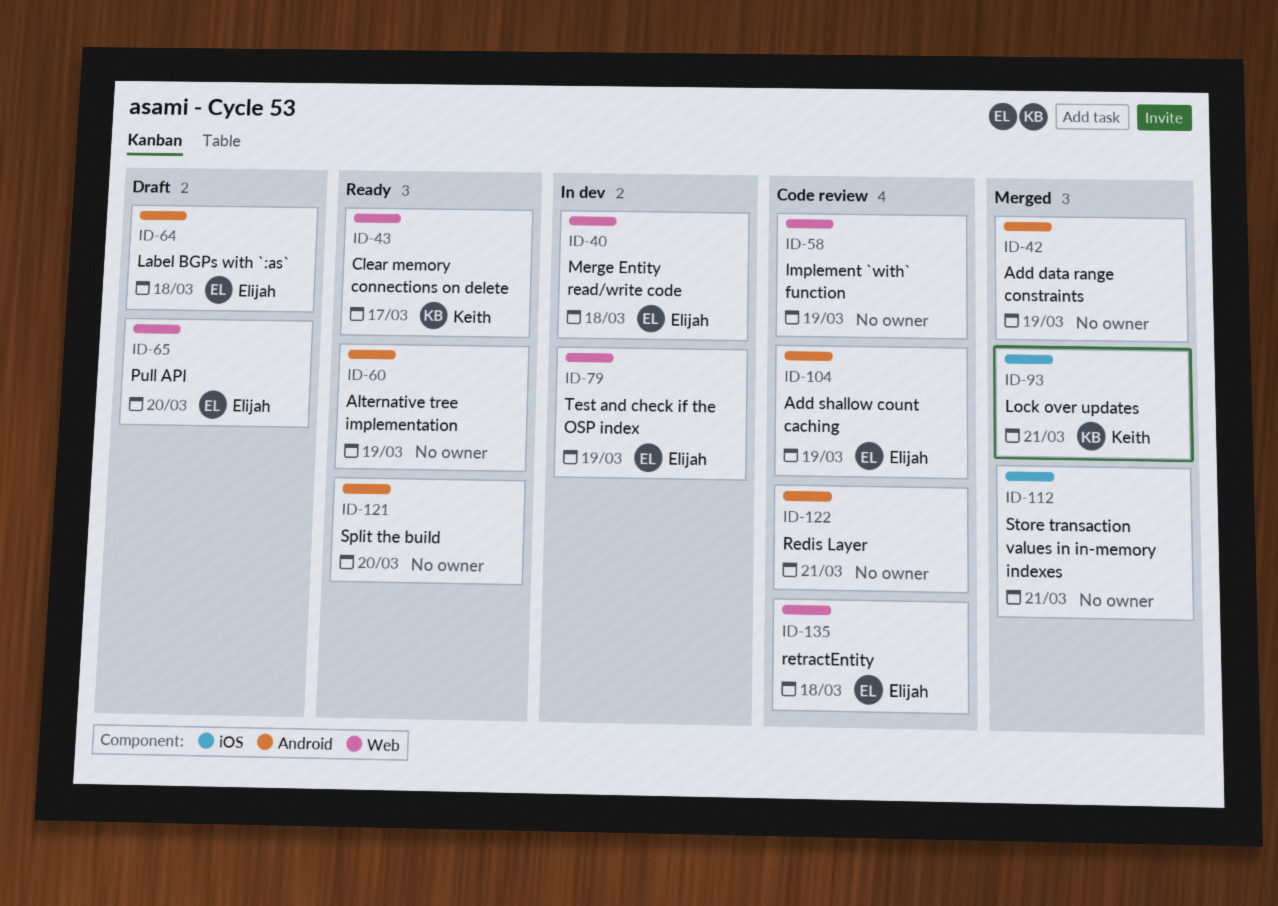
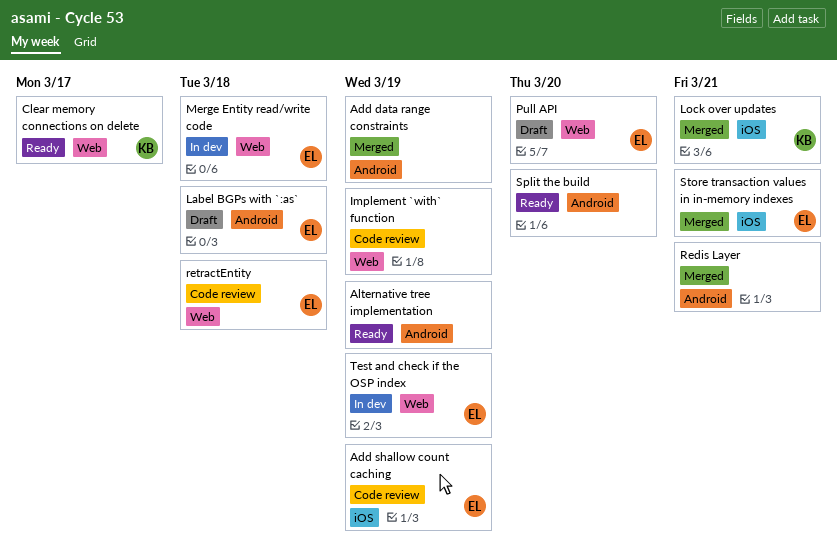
Add shallow count caching, label: Android -> iOS
Redis Layer, status: Code review -> Merged
Store transaction values in in-memory indexes, owner: none -> Elijah

